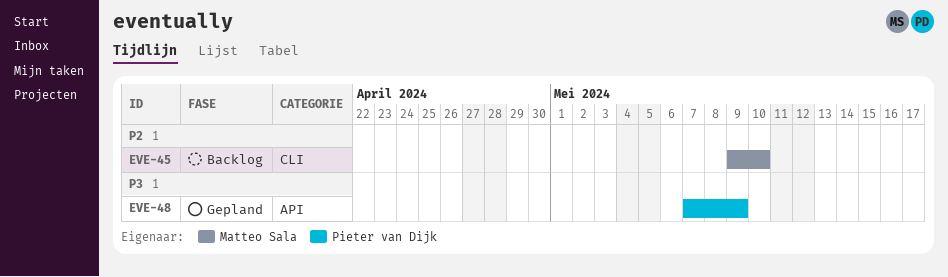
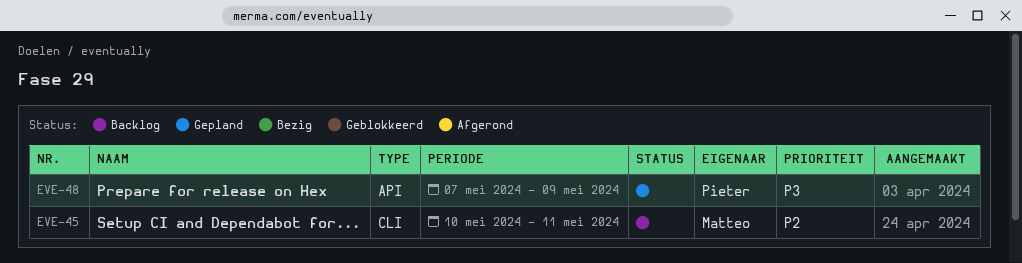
EVE-45, start: May 9 -> May 10
EVE-45, due: May 10 -> May 11

